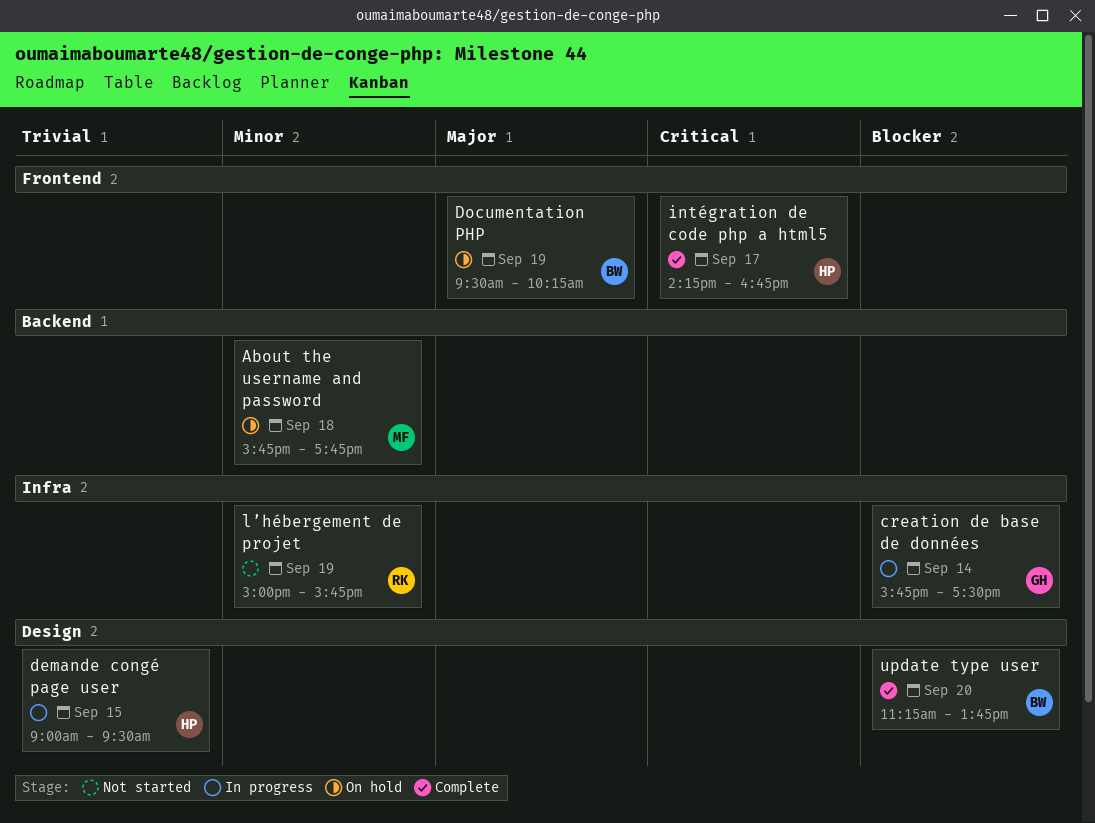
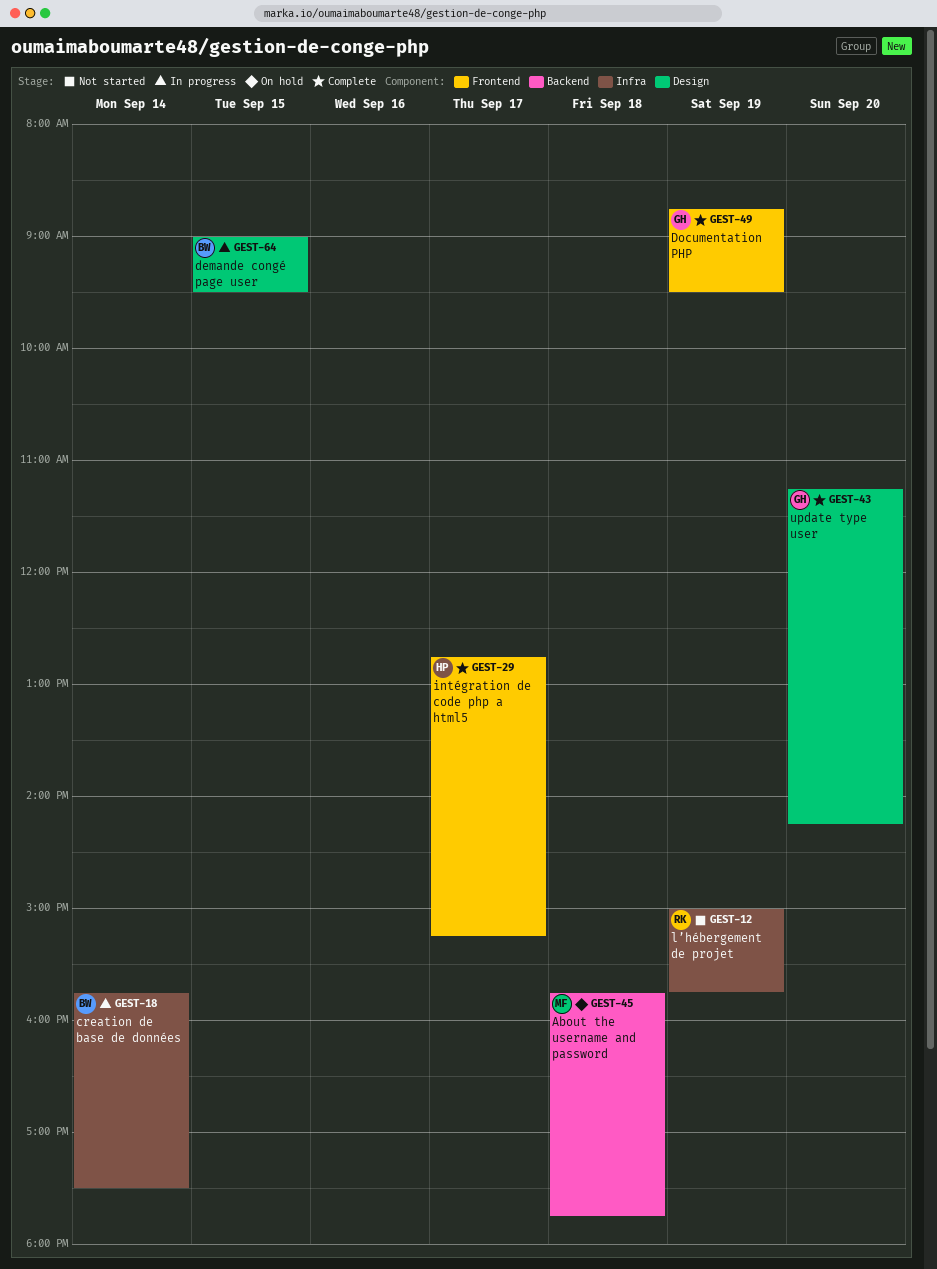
creation de base de données, owner: GH -> BW
demande congé page user, owner: HP -> BW
Documentation PHP, status: On hold -> Complete
Documentation PHP, owner: BW -> GH
Documentation PHP, begins: 09:30 -> 08:45
Documentation PHP, ends: 10:15 -> 09:30
intégration de code php a html5, begins: 14:15 -> 12:45
intégration de code php a html5, ends: 16:45 -> 15:15
update type user, owner: BW -> GH
update type user, ends: 13:45 -> 14:15

